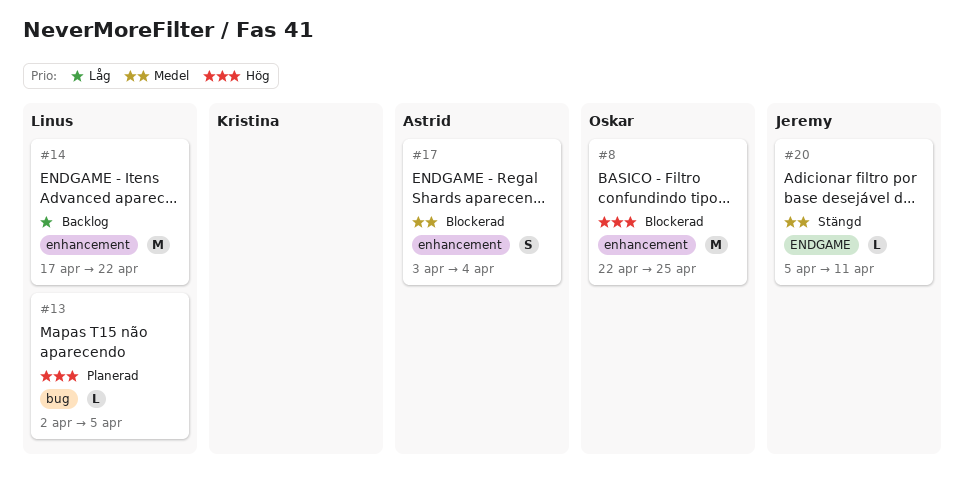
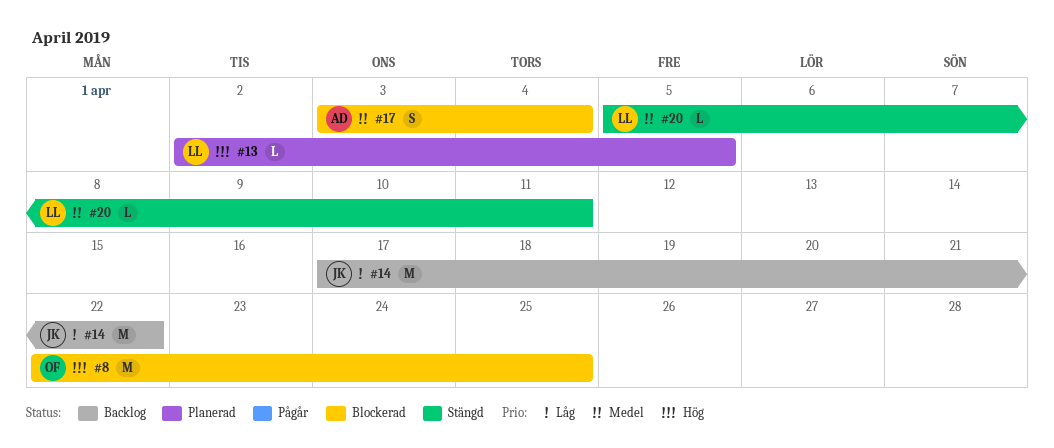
#14, owner: Linus -> Jeremy
#20, owner: Jeremy -> Linus

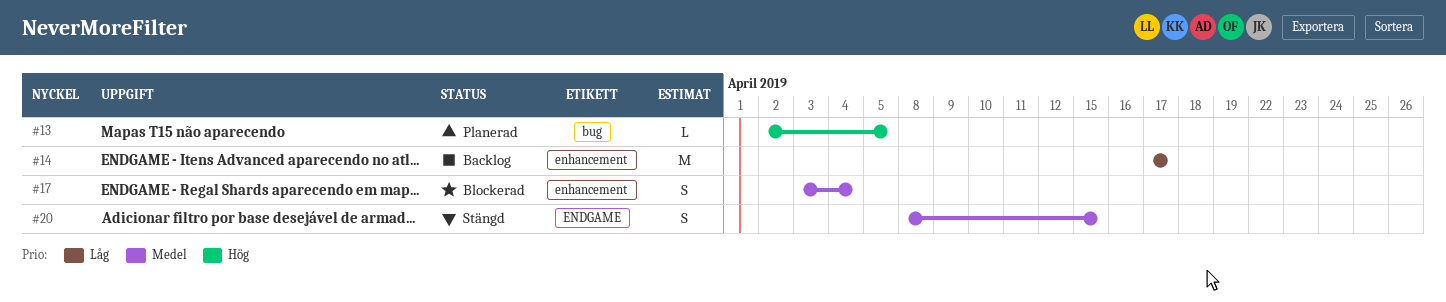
#8: present -> none
#14, due: Apr 22 -> Apr 17
#20, estimate: L -> S
#20, start: Apr 5 -> Apr 8
#20, due: Apr 11 -> Apr 15

